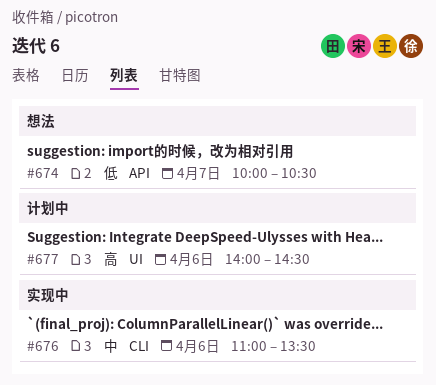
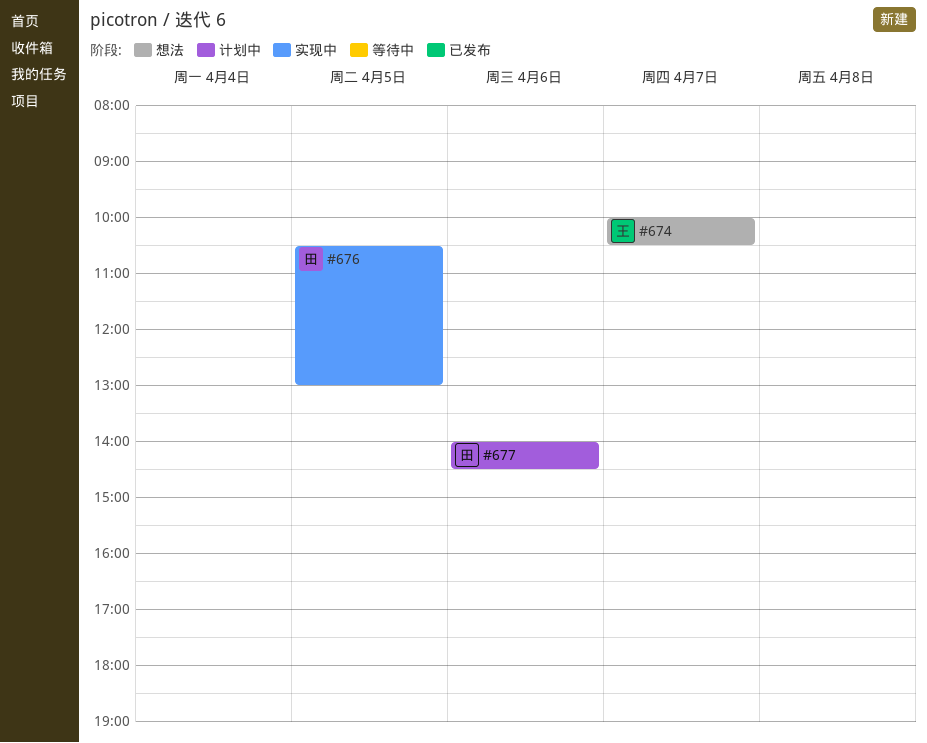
#676, day: Apr 6 -> Apr 5
#676, begins: 11:00 -> 10:30
#676, ends: 13:30 -> 13:00

